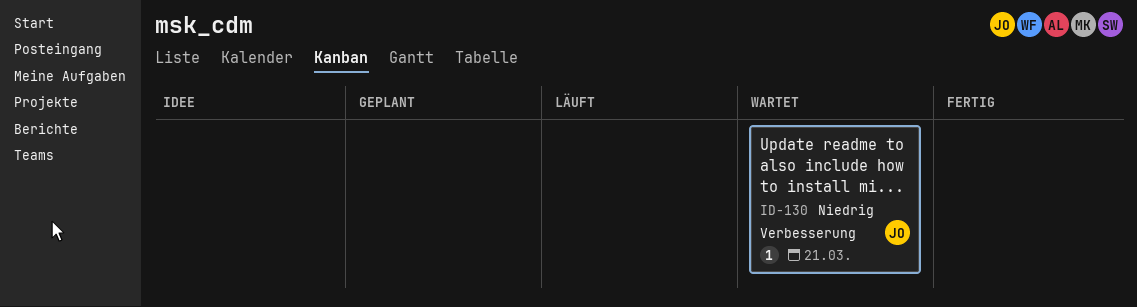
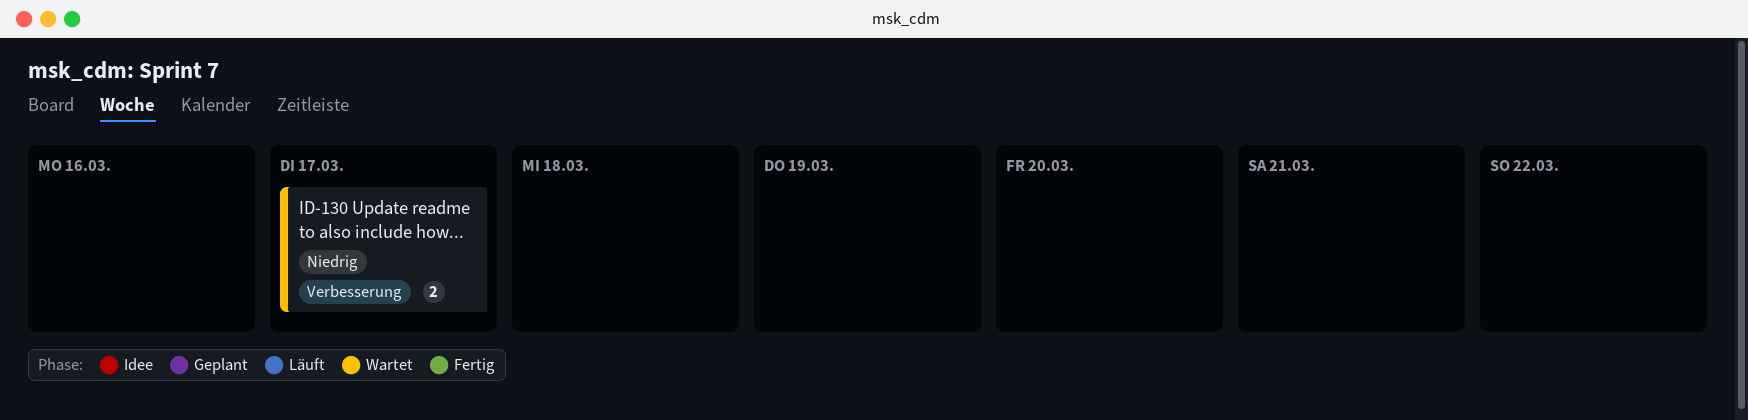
ID-130, estimate: 1 -> 2
ID-130, due: Mar 21 -> Mar 17

